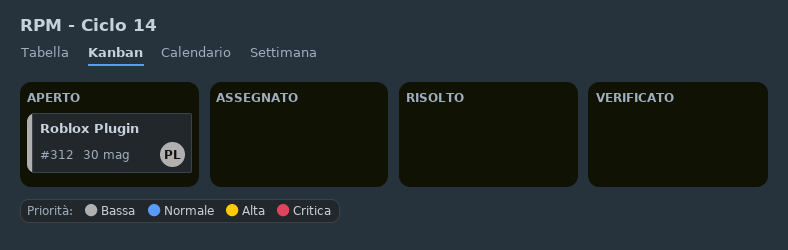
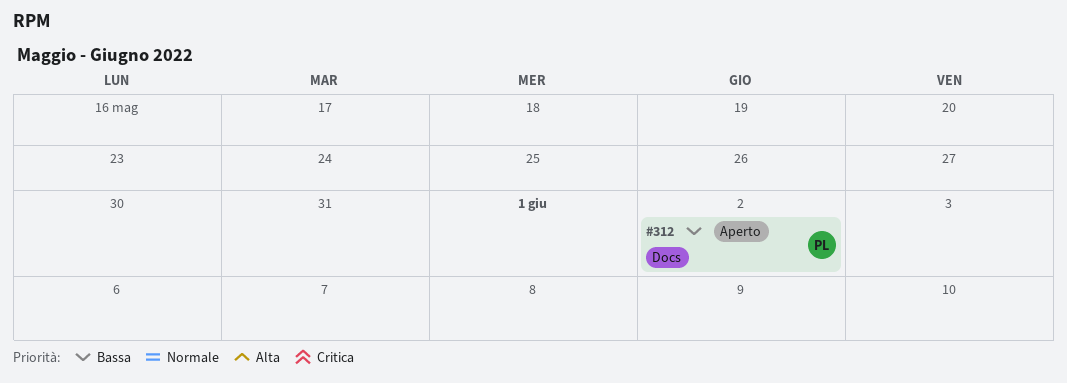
#312, due: May 30 -> Jun 2

